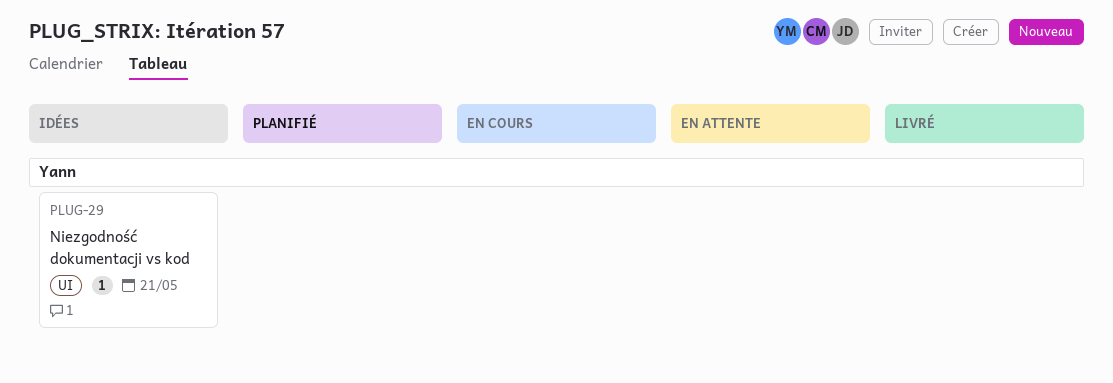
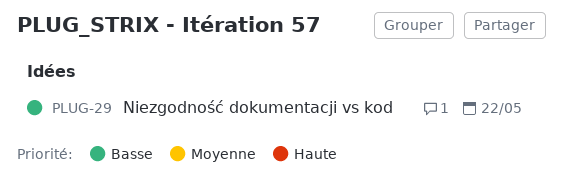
PLUG-29, due: May 21 -> May 22

